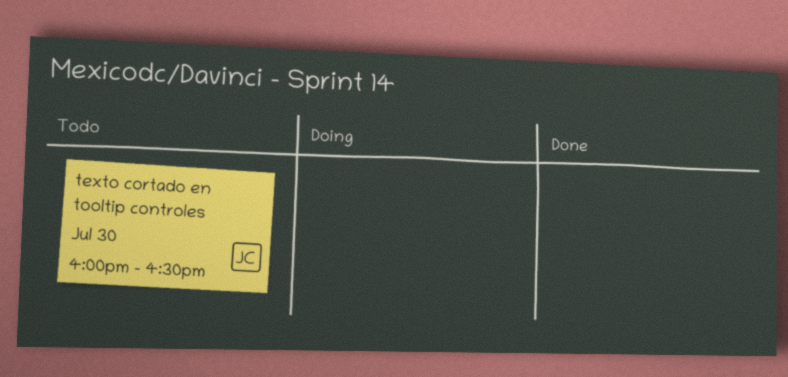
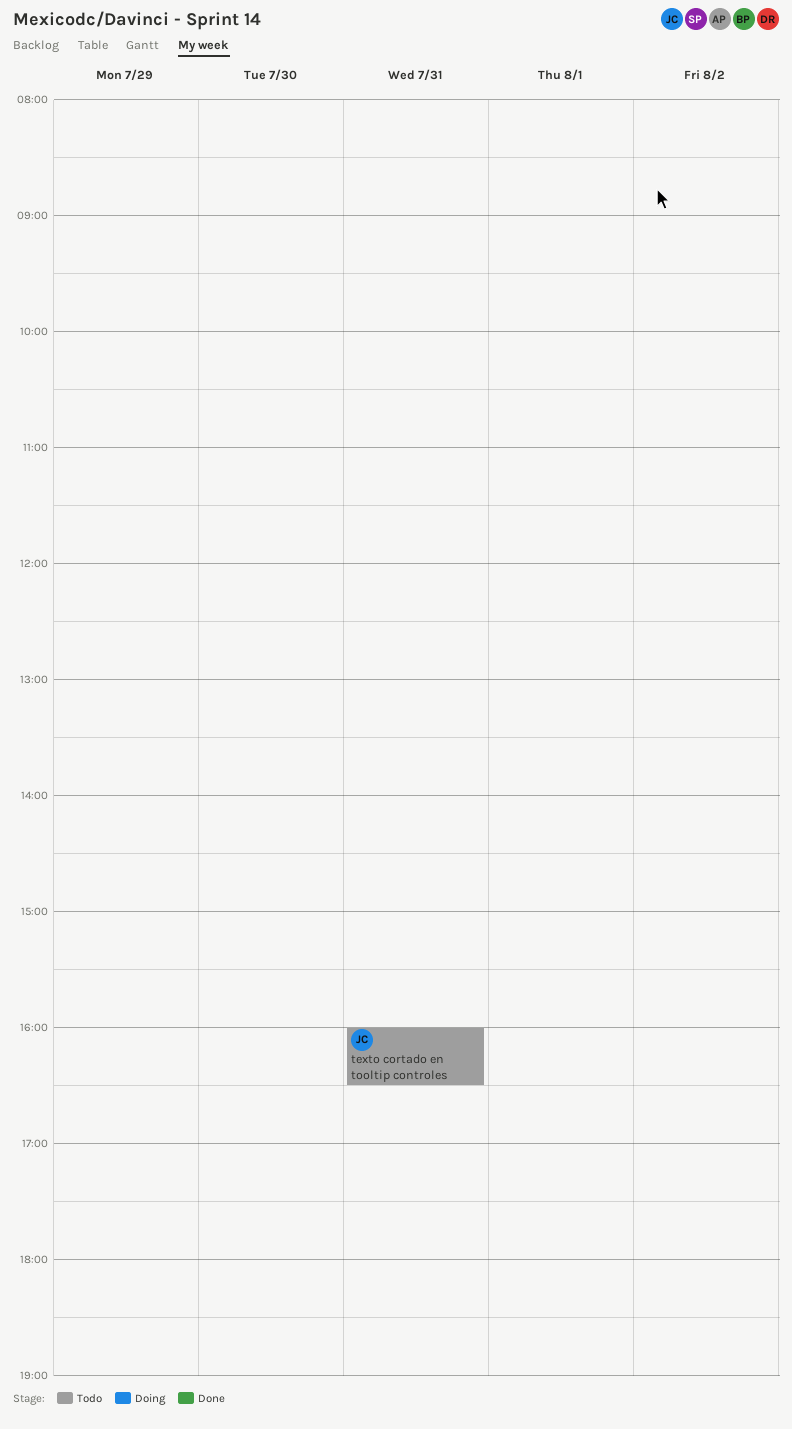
texto cortado en tooltip controles, day: Jul 30 -> Jul 31

